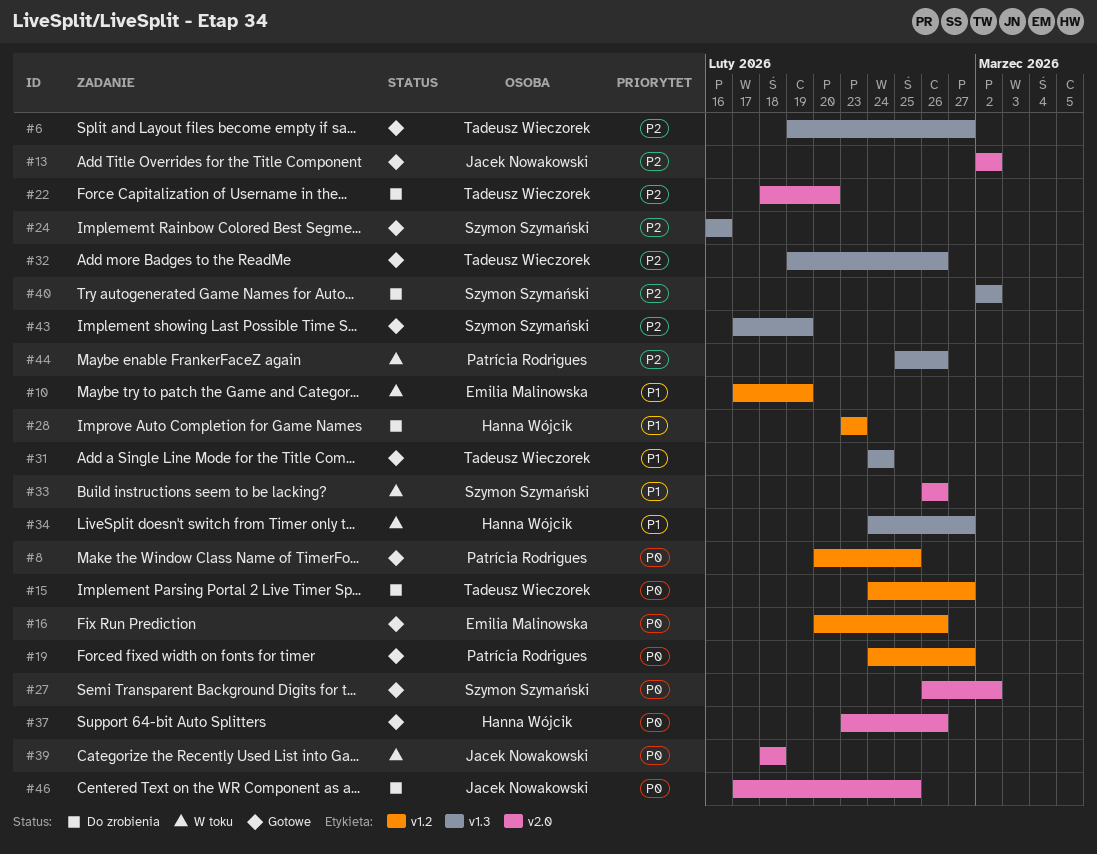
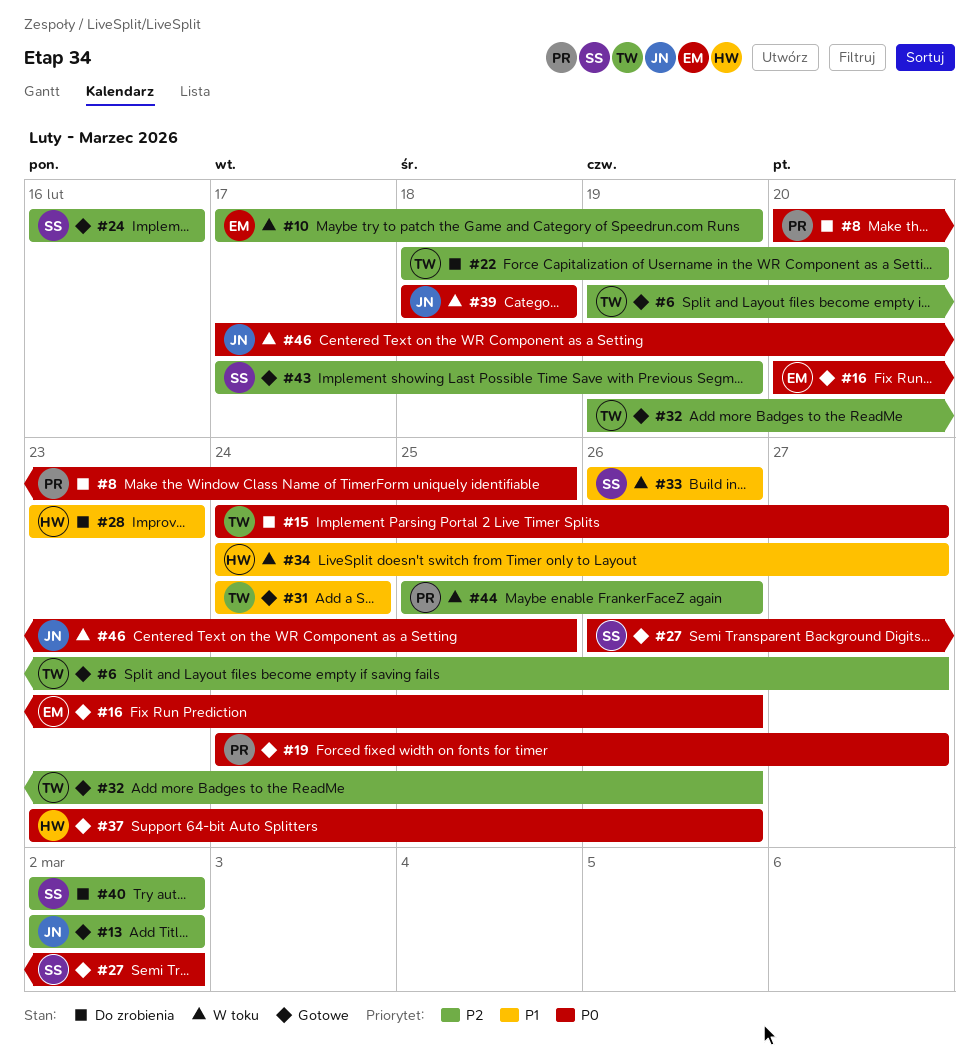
#8, status: Gotowe -> Do zrobienia
#10, priority: P1 -> P2
#46, status: Do zrobienia -> W toku

